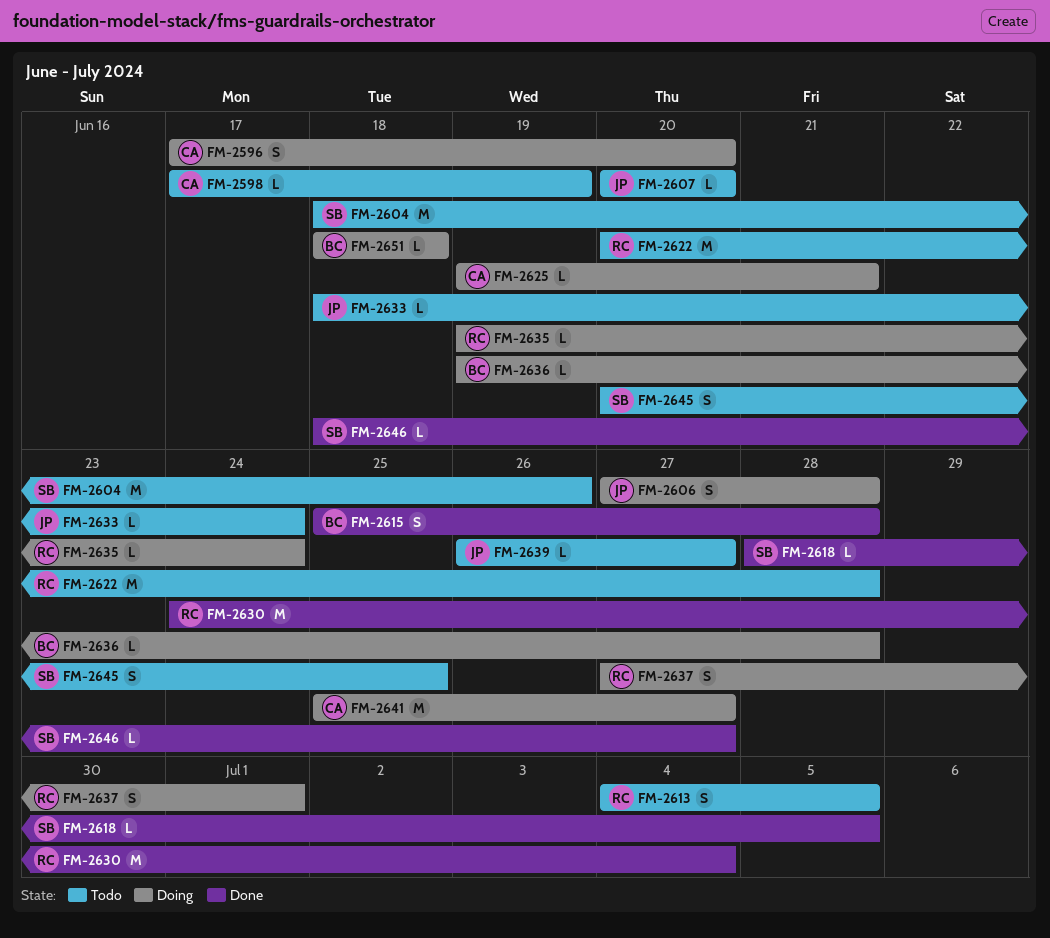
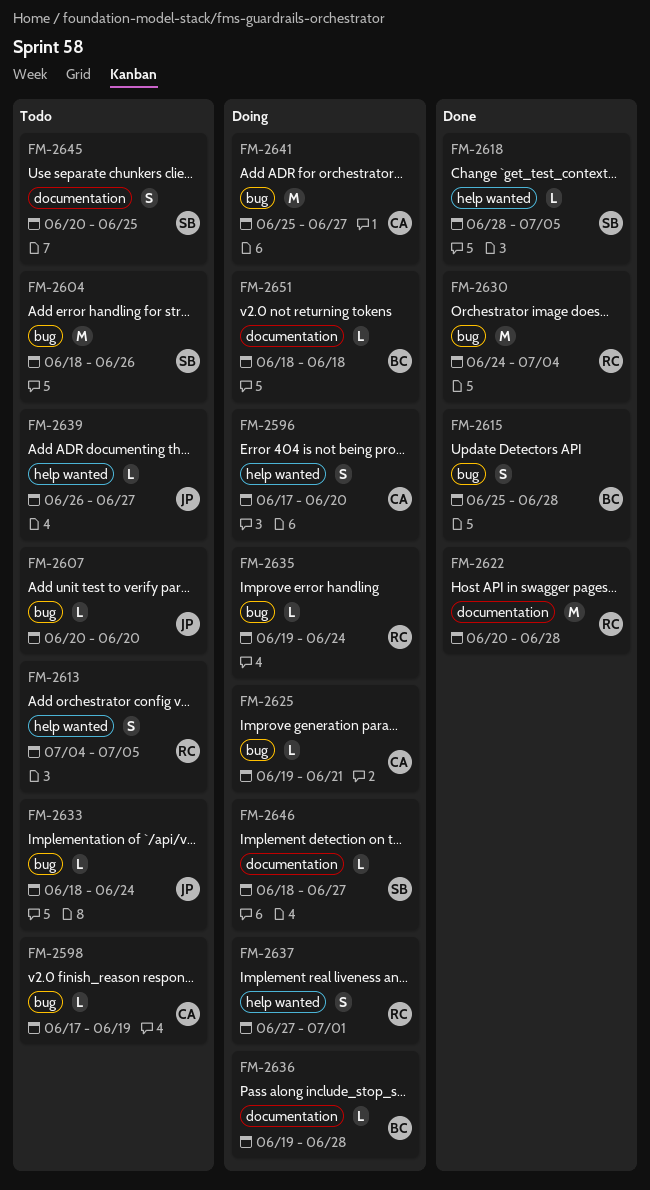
FM-2606: present -> none
FM-2622, status: Todo -> Done
FM-2646, status: Done -> Doing

